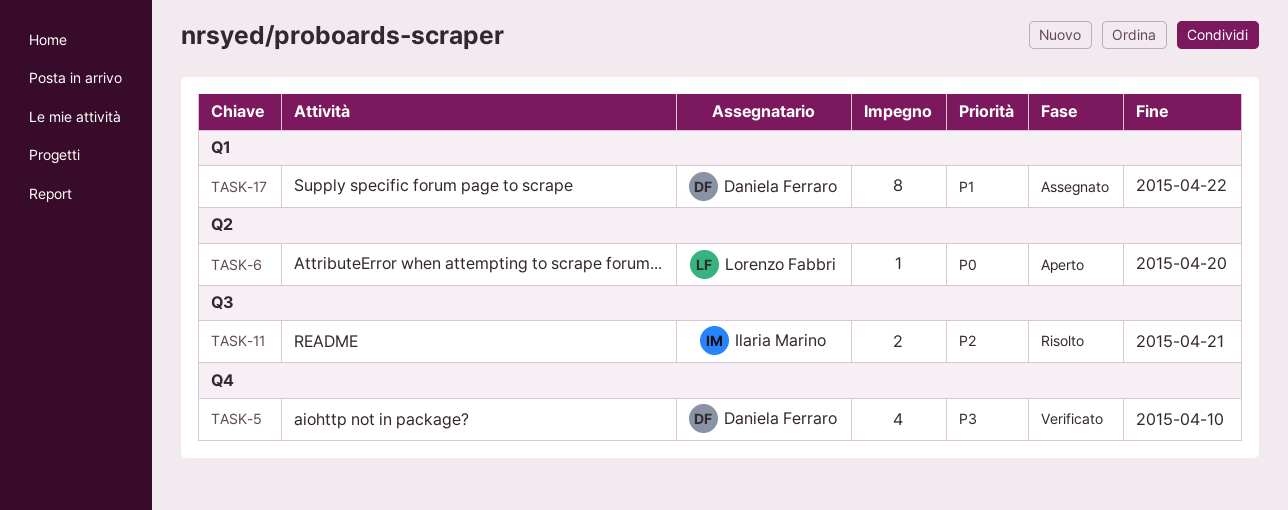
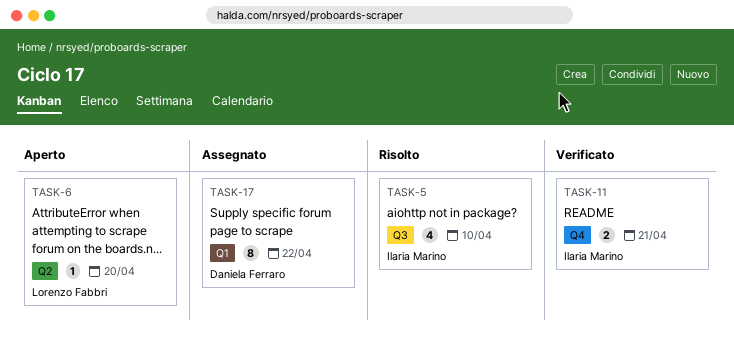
TASK-5, status: Verificato -> Risolto
TASK-5, owner: Daniela Ferraro -> Ilaria Marino
TASK-5, label: Q4 -> Q3
TASK-11, status: Risolto -> Verificato
TASK-11, label: Q3 -> Q4

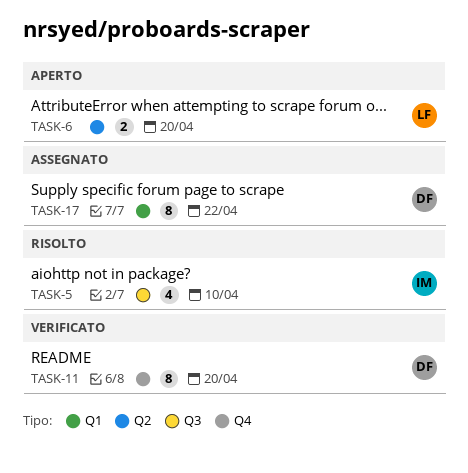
TASK-6, estimate: 1 -> 2
TASK-11, owner: Ilaria Marino -> Daniela Ferraro
TASK-11, estimate: 2 -> 8
TASK-11, due: Apr 21 -> Apr 20

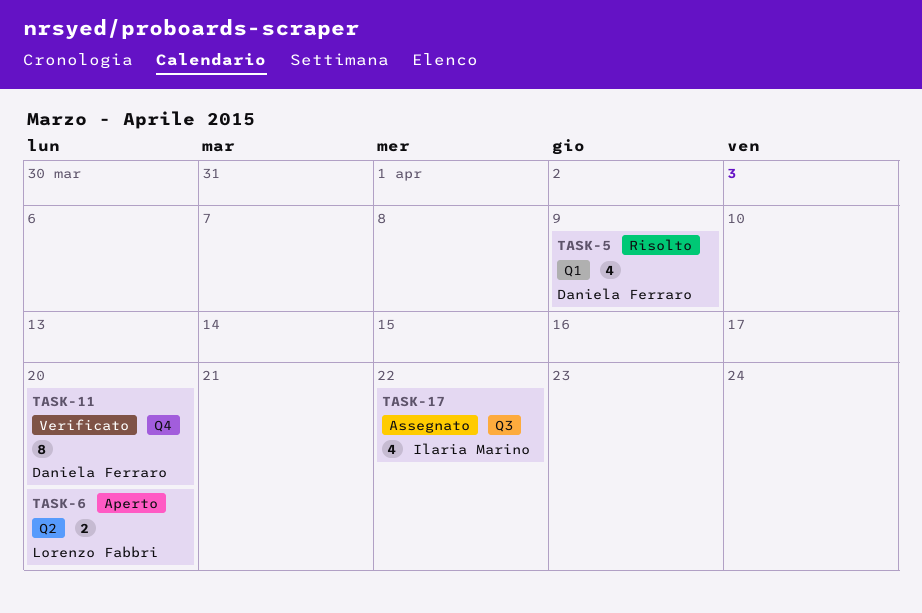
TASK-5, owner: Ilaria Marino -> Daniela Ferraro
TASK-5, label: Q3 -> Q1
TASK-5, due: Apr 10 -> Apr 9
TASK-17, owner: Daniela Ferraro -> Ilaria Marino
TASK-17, label: Q1 -> Q3
TASK-17, estimate: 8 -> 4

